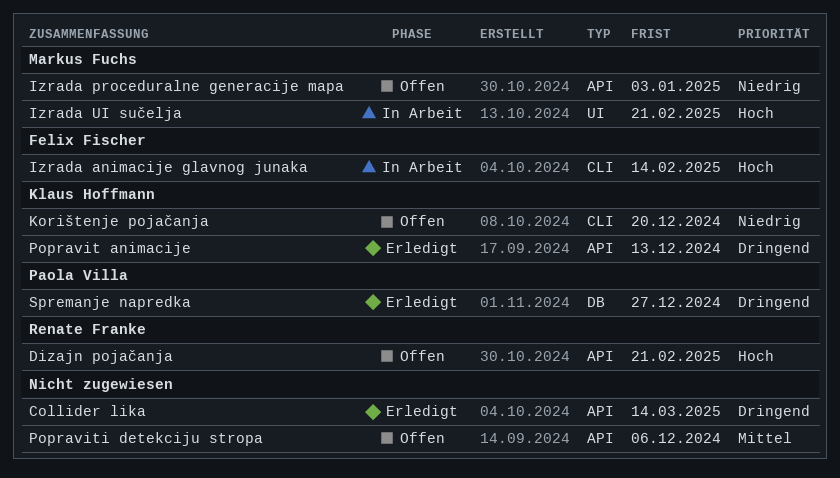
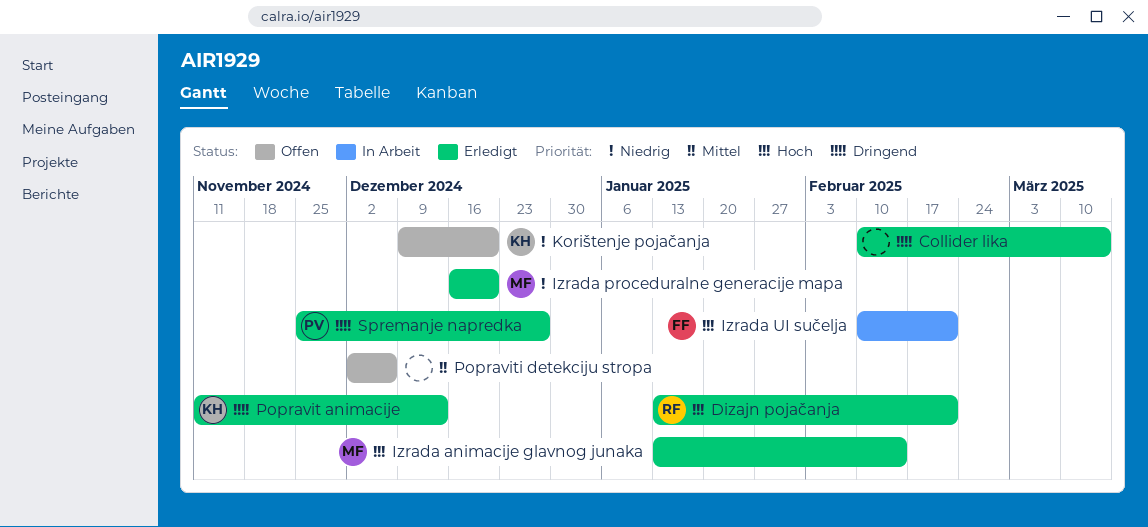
Dizajn pojačanja, status: Offen -> Erledigt
Izrada animacije glavnog junaka, status: In Arbeit -> Erledigt
Izrada animacije glavnog junaka, owner: Felix Fischer -> Markus Fuchs
Izrada proceduralne generacije mapa, status: Offen -> Erledigt
Izrada proceduralne generacije mapa, due: Jan 3 -> Dec 20
Izrada UI sučelja, owner: Markus Fuchs -> Felix Fischer

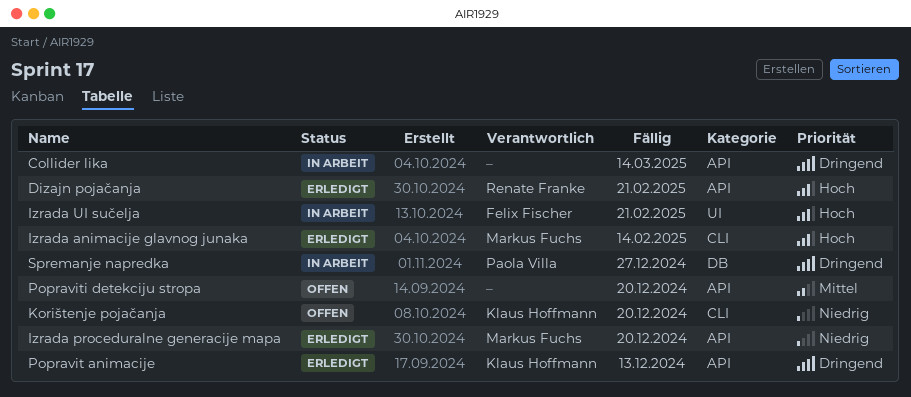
Collider lika, status: Erledigt -> In Arbeit
Popraviti detekciju stropa, due: Dec 6 -> Dec 20
Spremanje napredka, status: Erledigt -> In Arbeit

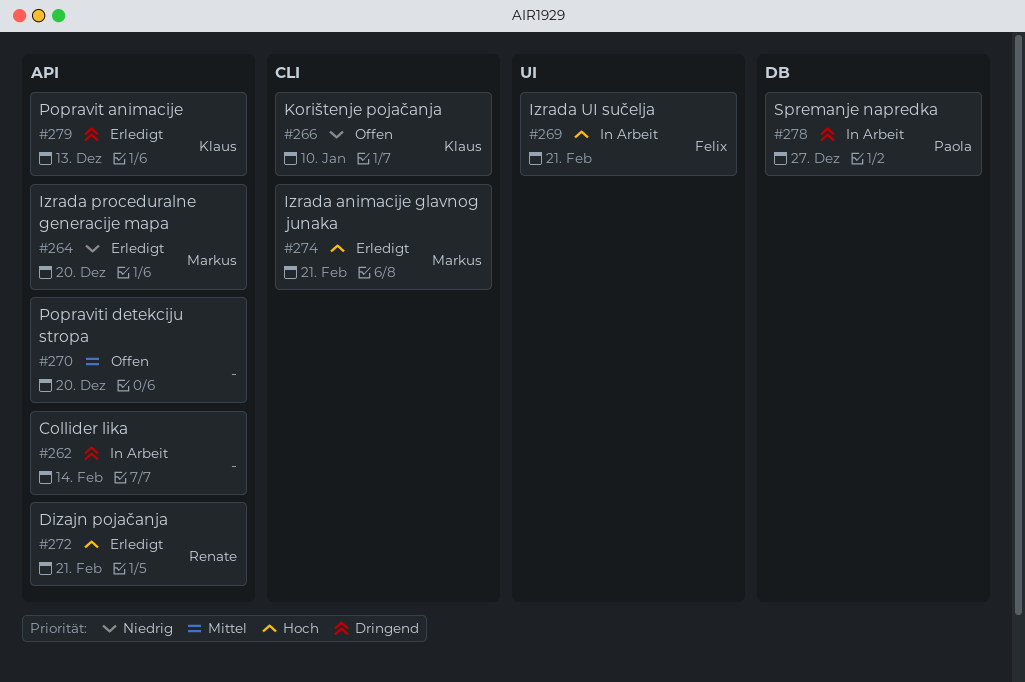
Collider lika, due: Mar 14 -> Feb 14
Izrada animacije glavnog junaka, due: Feb 14 -> Feb 21
Korištenje pojačanja, due: Dec 20 -> Jan 10

